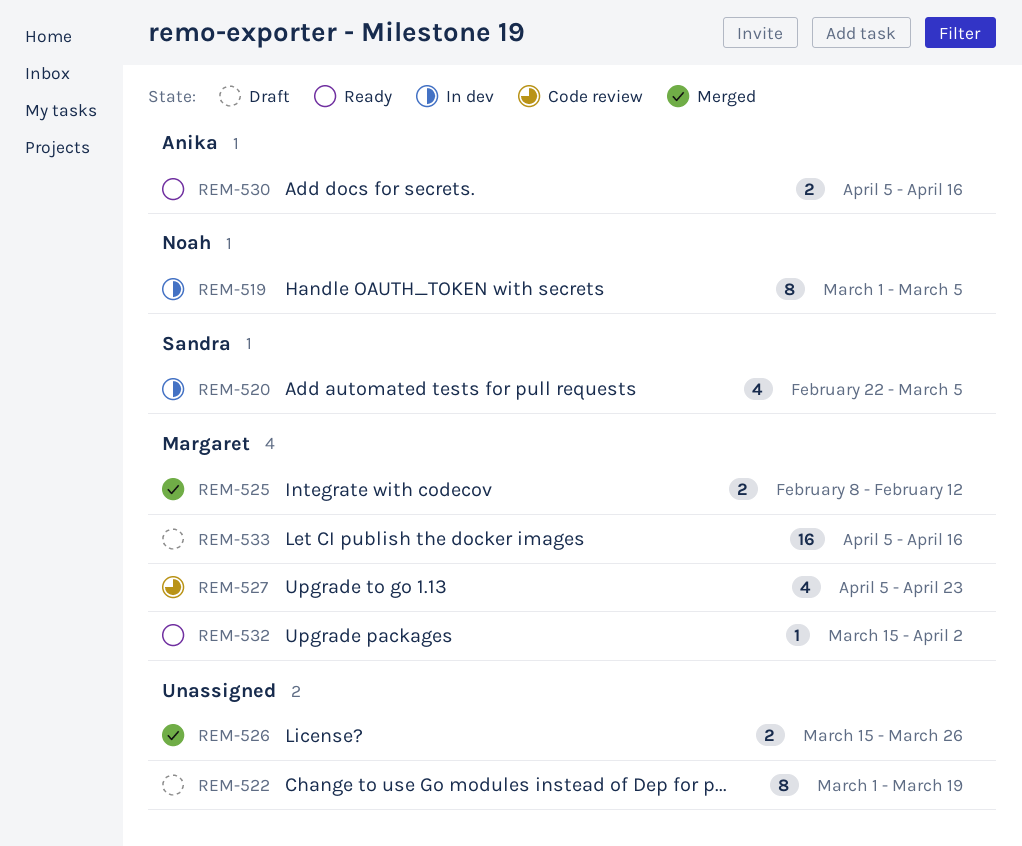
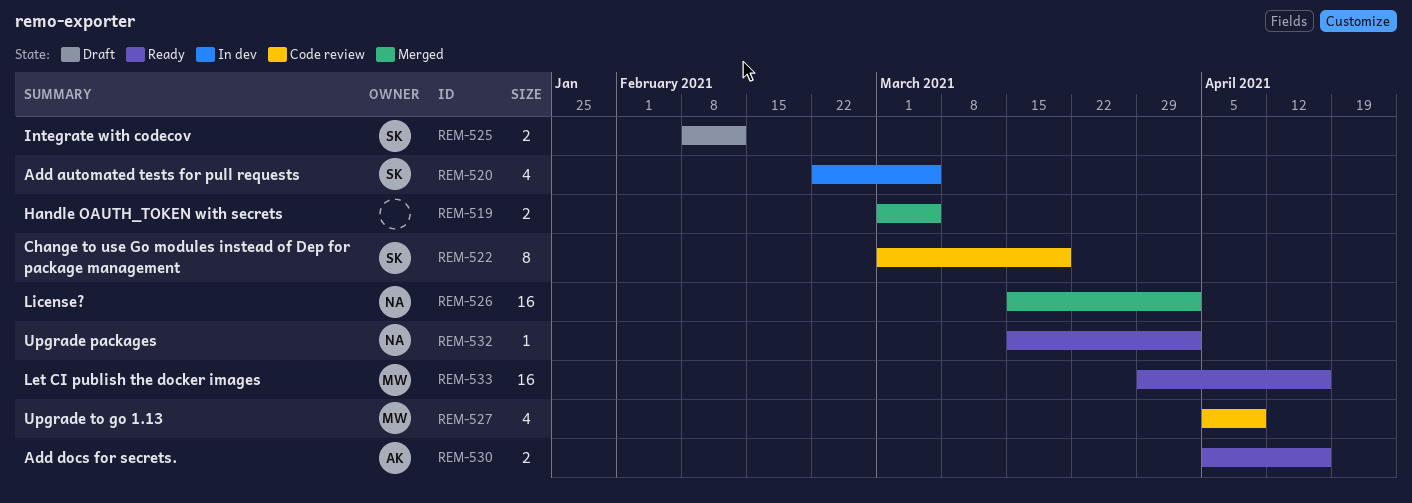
REM-519, status: In dev -> Merged
REM-519, owner: Noah -> none
REM-519, estimate: 8 -> 2
REM-522, status: Draft -> Code review
REM-522, owner: none -> Sandra
REM-525, status: Merged -> Draft
REM-525, owner: Margaret -> Sandra
REM-526, owner: none -> Noah
REM-526, estimate: 2 -> 16
REM-526, due: Mar 26 -> Apr 2
REM-527, due: Apr 23 -> Apr 9
REM-532, owner: Margaret -> Noah
REM-533, status: Draft -> Ready
REM-533, start: Apr 5 -> Mar 29

